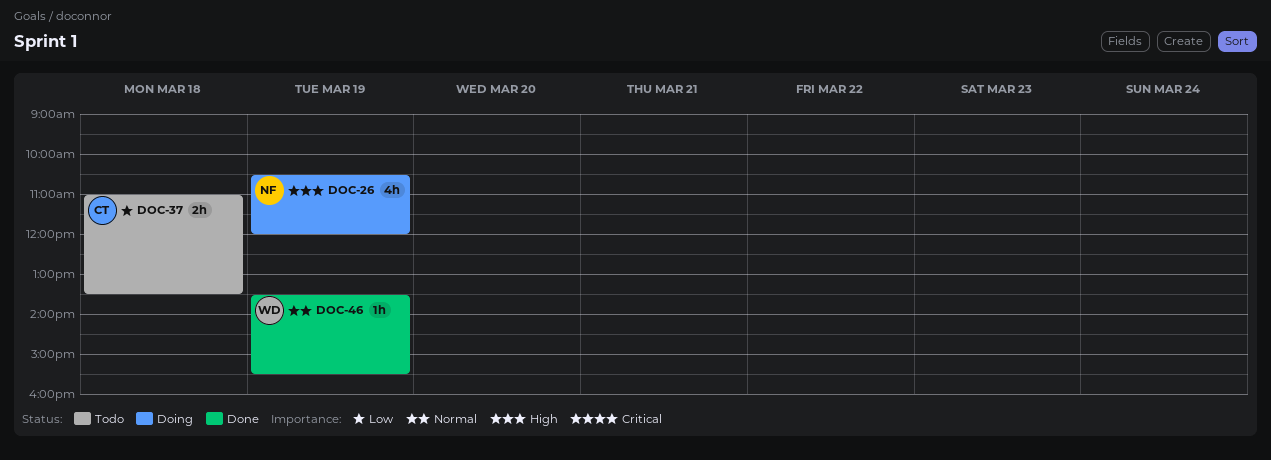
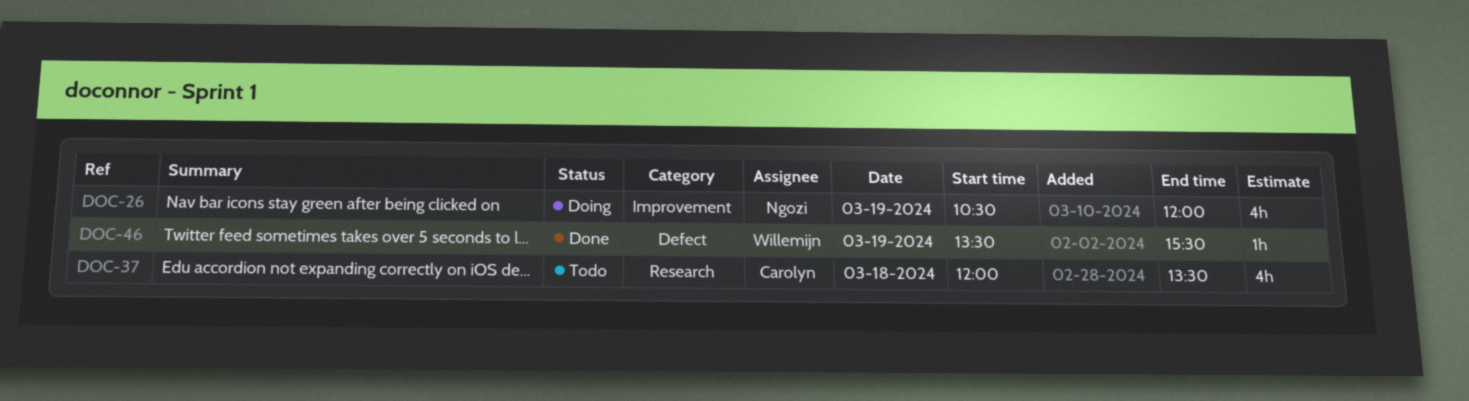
DOC-37, estimate: 2h -> 4h
DOC-37, begins: 11:00 -> 12:00

